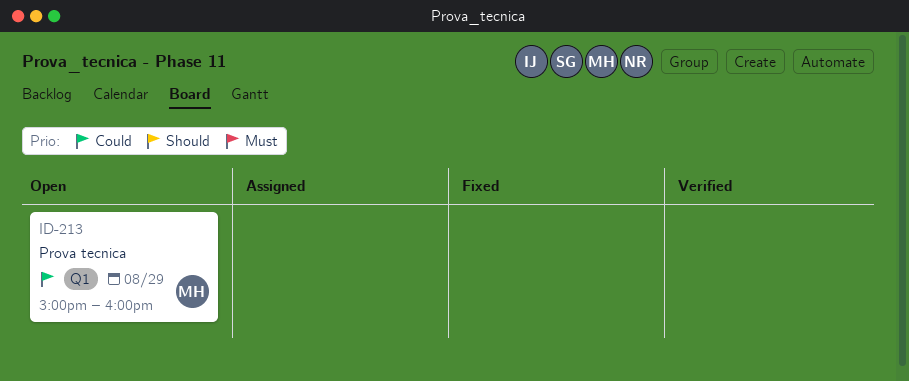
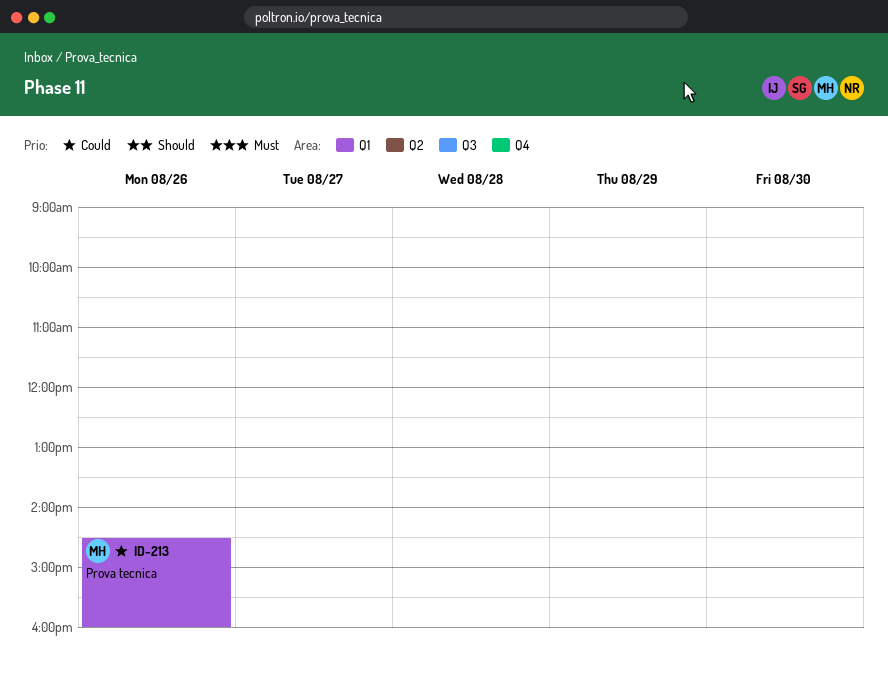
ID-213, day: Aug 29 -> Aug 26
ID-213, begins: 15:00 -> 14:30

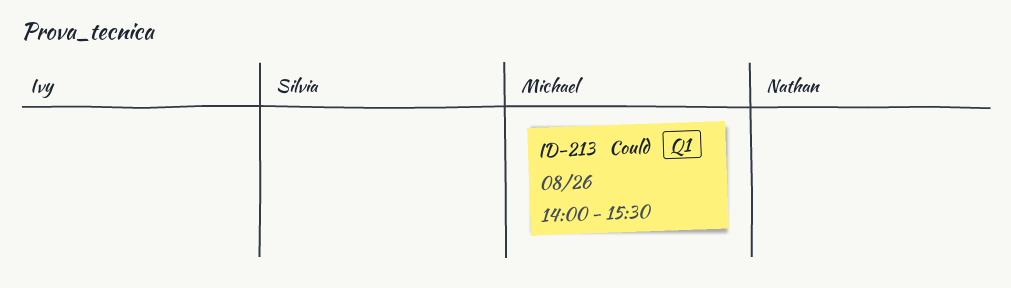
ID-213, begins: 14:30 -> 14:00
ID-213, ends: 16:00 -> 15:30

